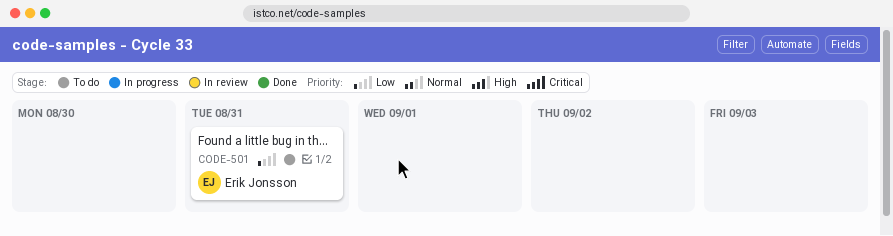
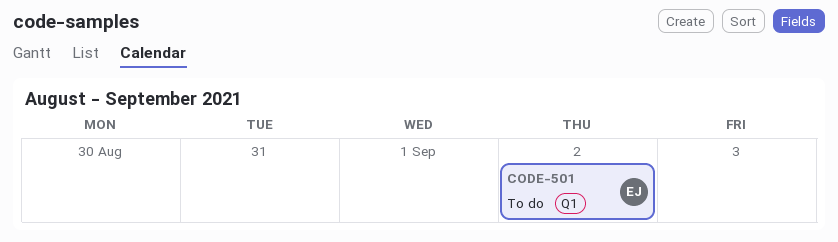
CODE-501, due: Aug 31 -> Sep 2

